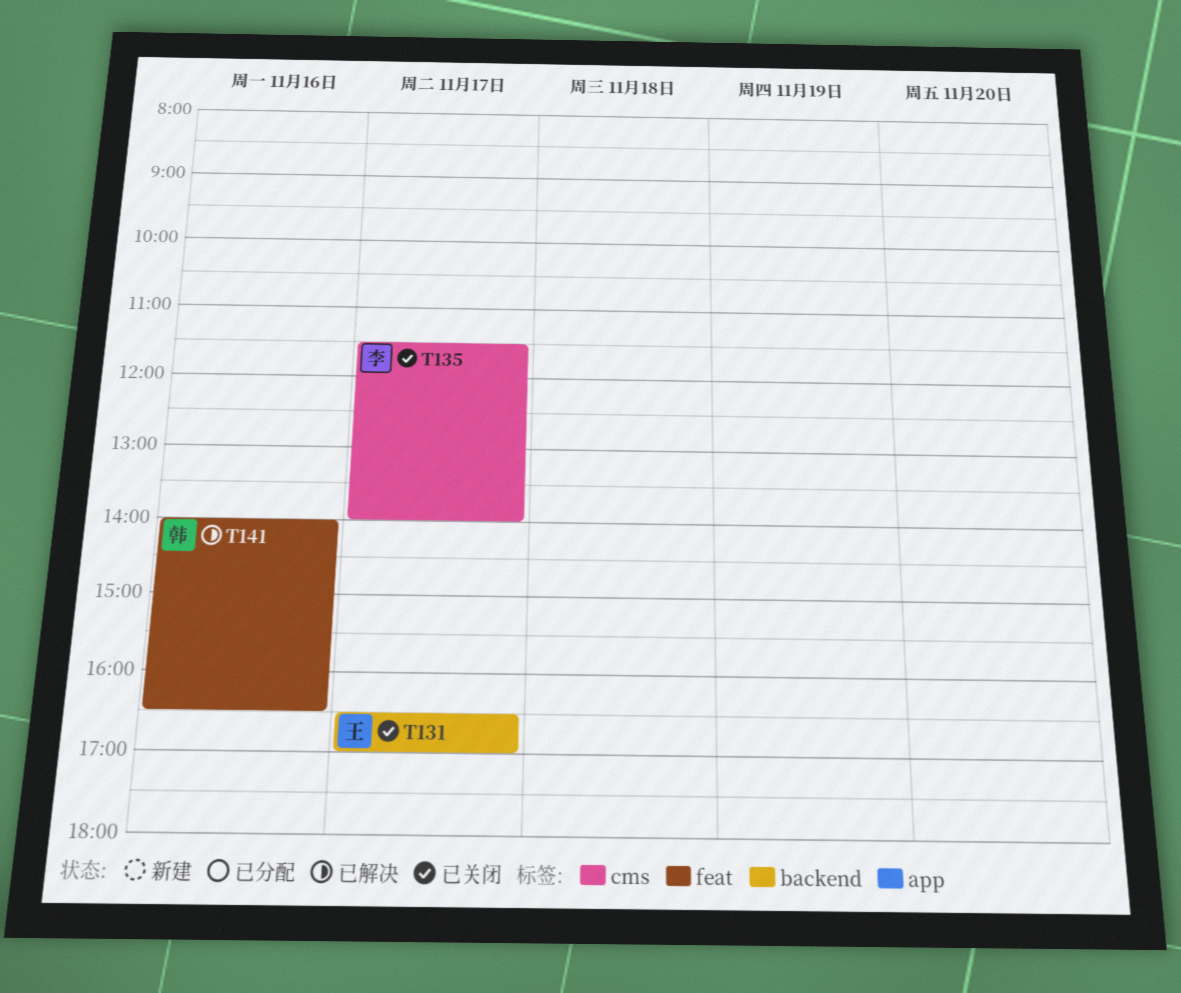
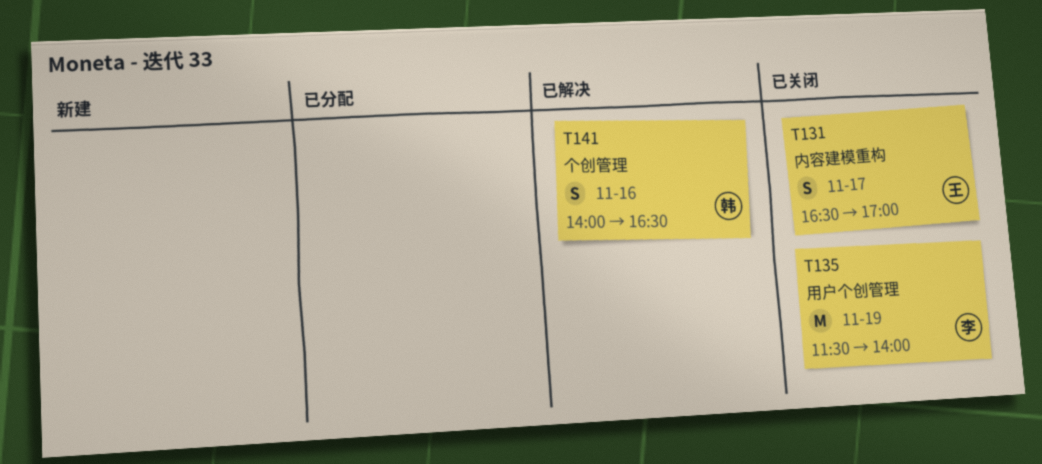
T135, day: Nov 17 -> Nov 19

